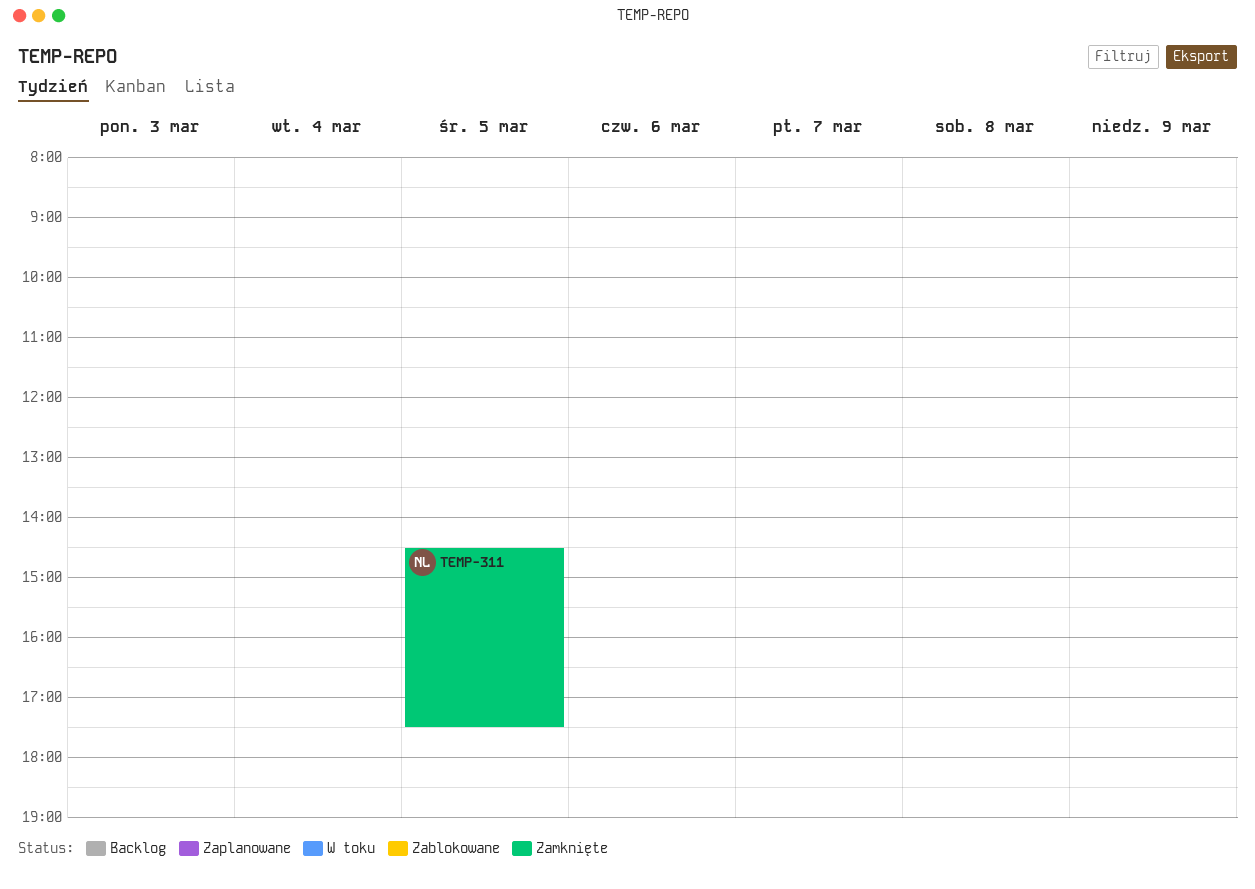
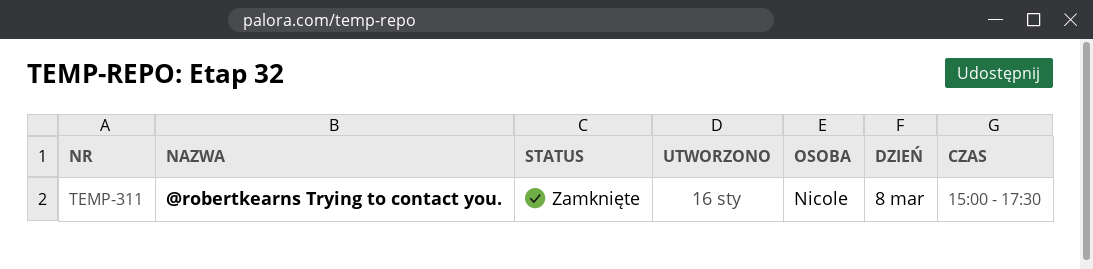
TEMP-311, day: Mar 5 -> Mar 8
TEMP-311, begins: 14:30 -> 15:00

